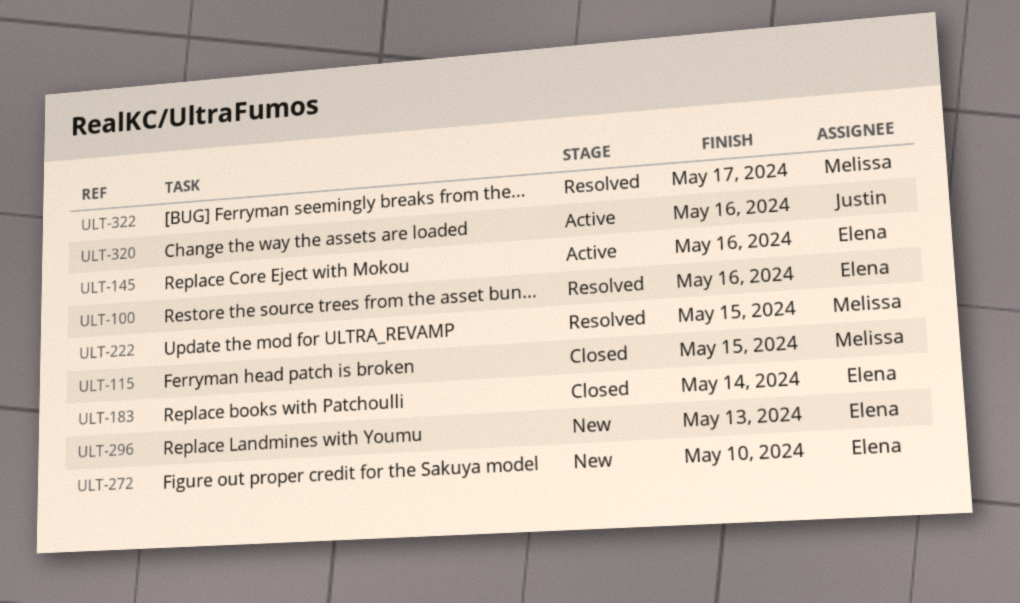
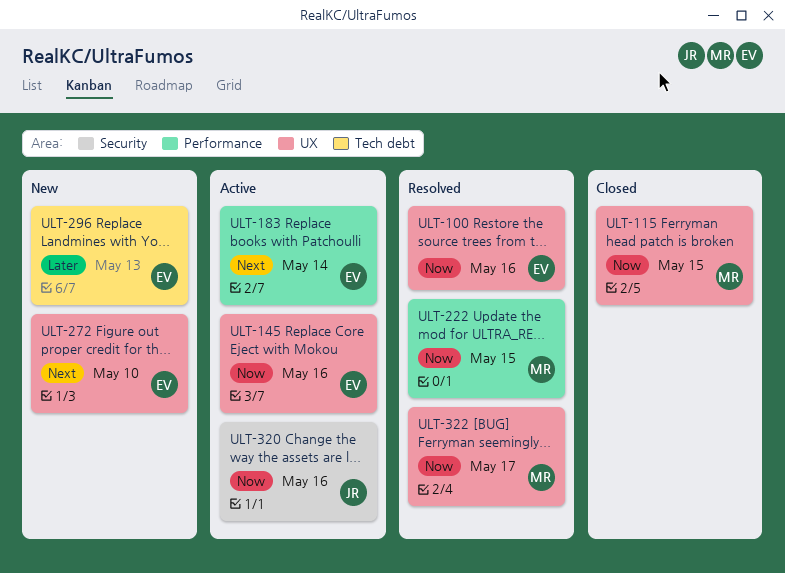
ULT-183, status: Closed -> Active

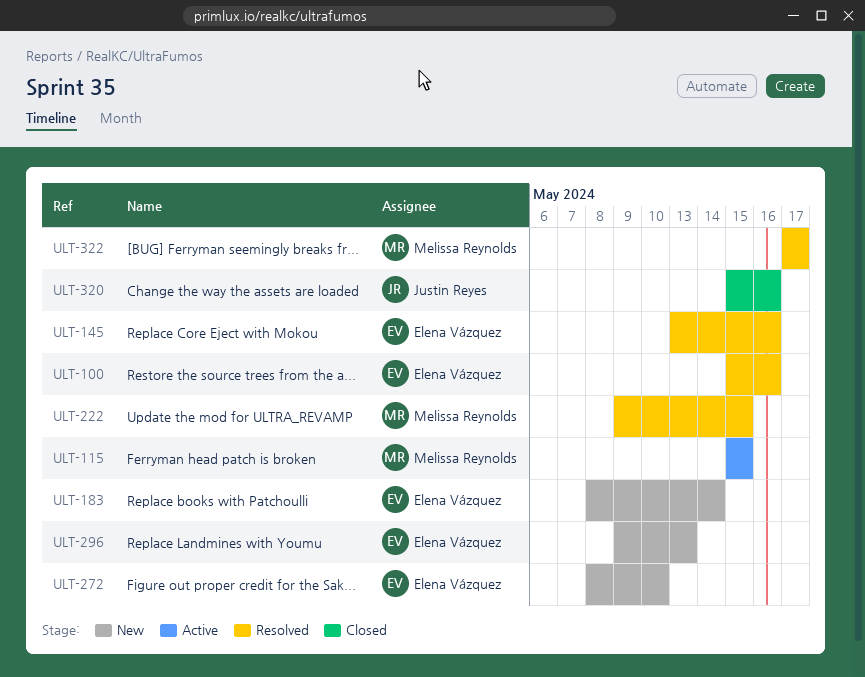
ULT-115, status: Closed -> Active
ULT-145, status: Active -> Resolved
ULT-183, status: Active -> New
ULT-320, status: Active -> Closed

